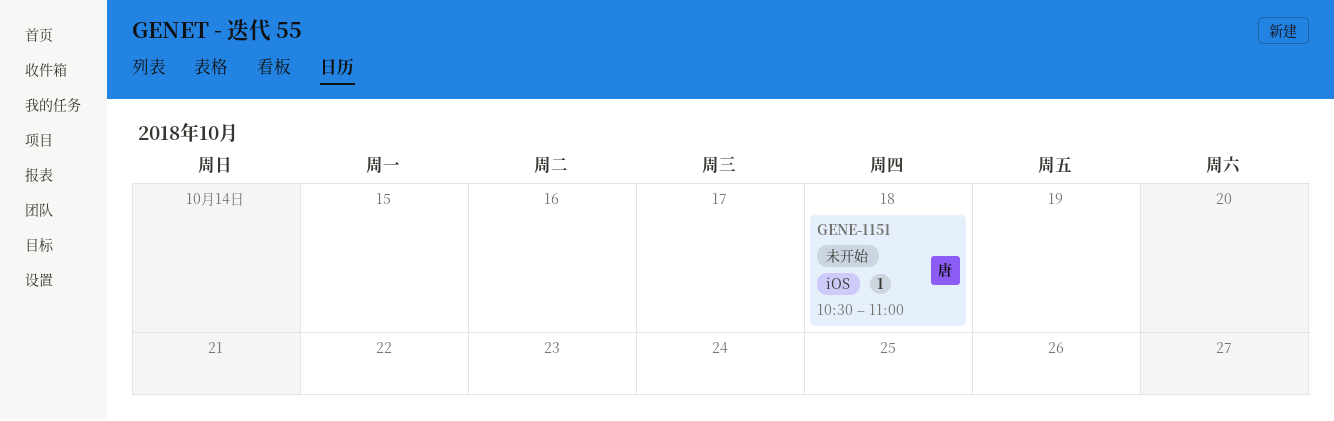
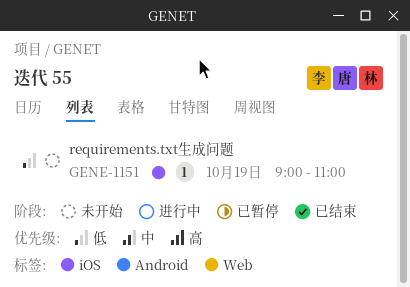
GENE-1151, day: Oct 18 -> Oct 19
GENE-1151, begins: 10:30 -> 09:00

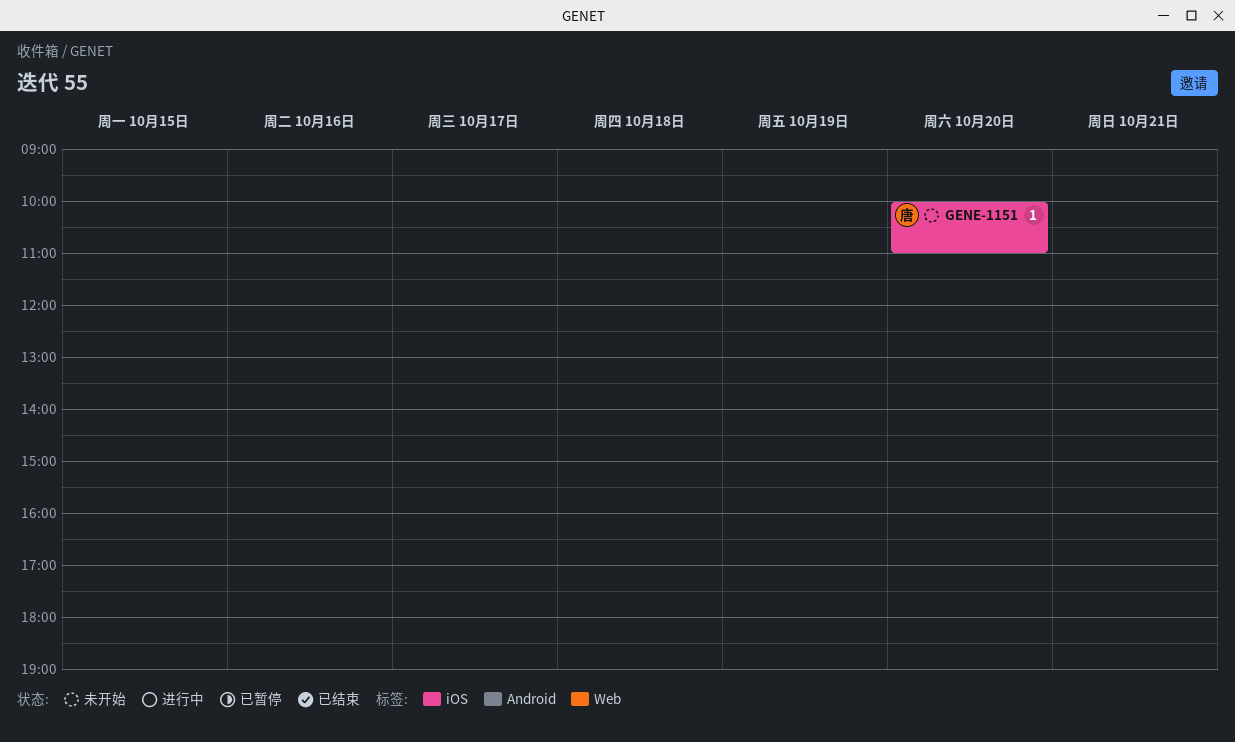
GENE-1151, day: Oct 19 -> Oct 20
GENE-1151, begins: 09:00 -> 10:00

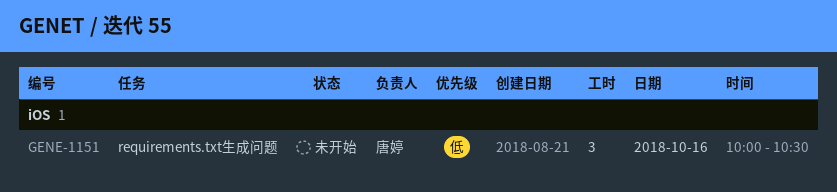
GENE-1151, estimate: 1 -> 3
GENE-1151, day: Oct 20 -> Oct 16
GENE-1151, ends: 11:00 -> 10:30

